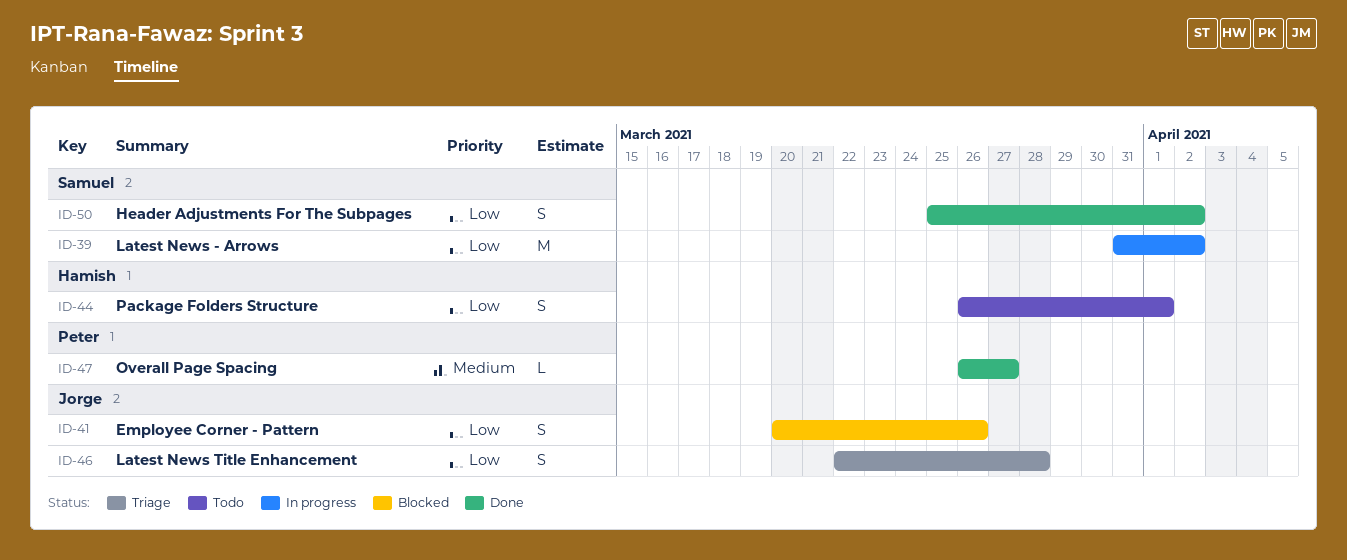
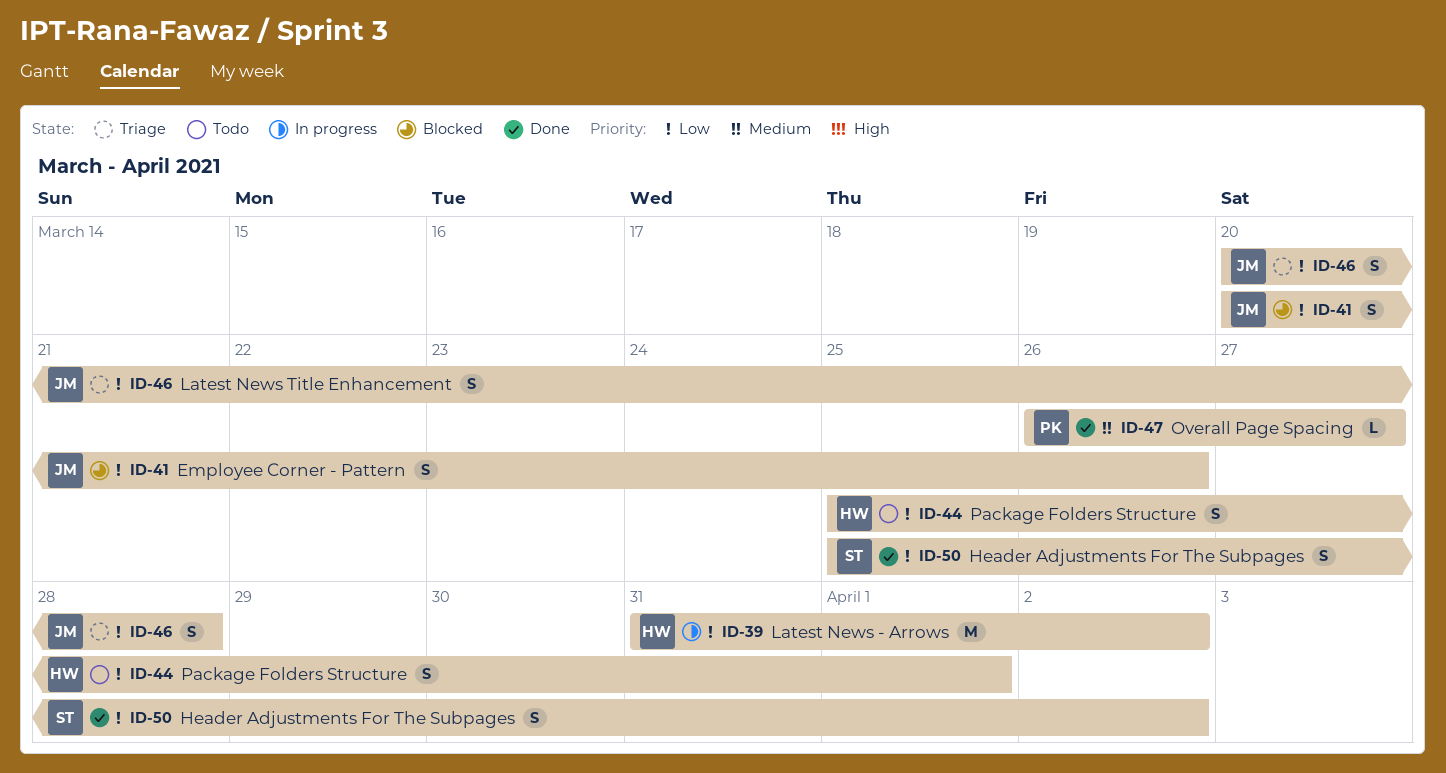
ID-39, owner: Samuel -> Hamish
ID-44, start: Mar 26 -> Mar 25
ID-46, start: Mar 22 -> Mar 20

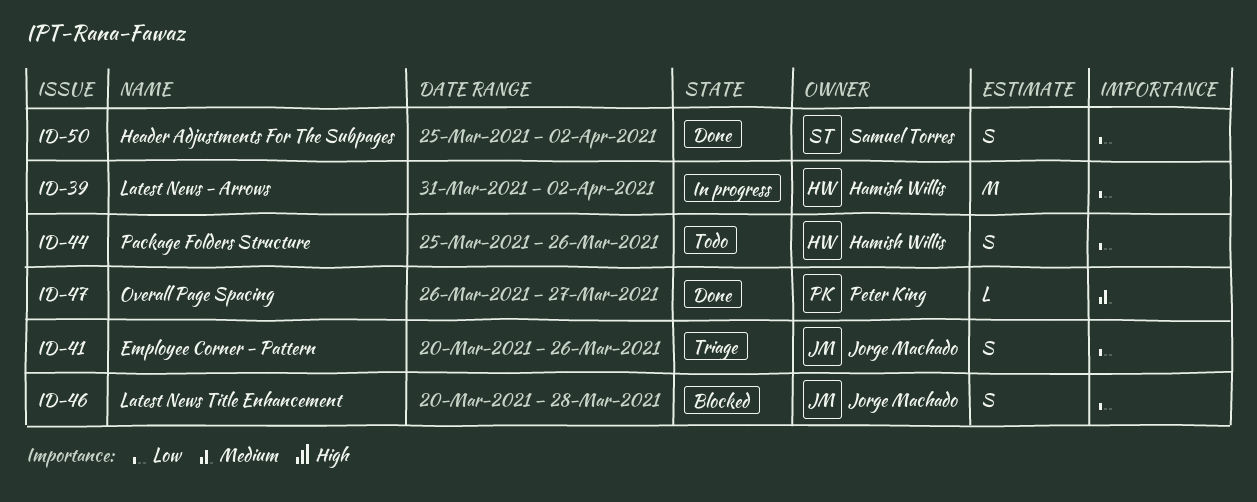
ID-41, status: Blocked -> Triage
ID-44, due: Apr 1 -> Mar 26
ID-46, status: Triage -> Blocked

